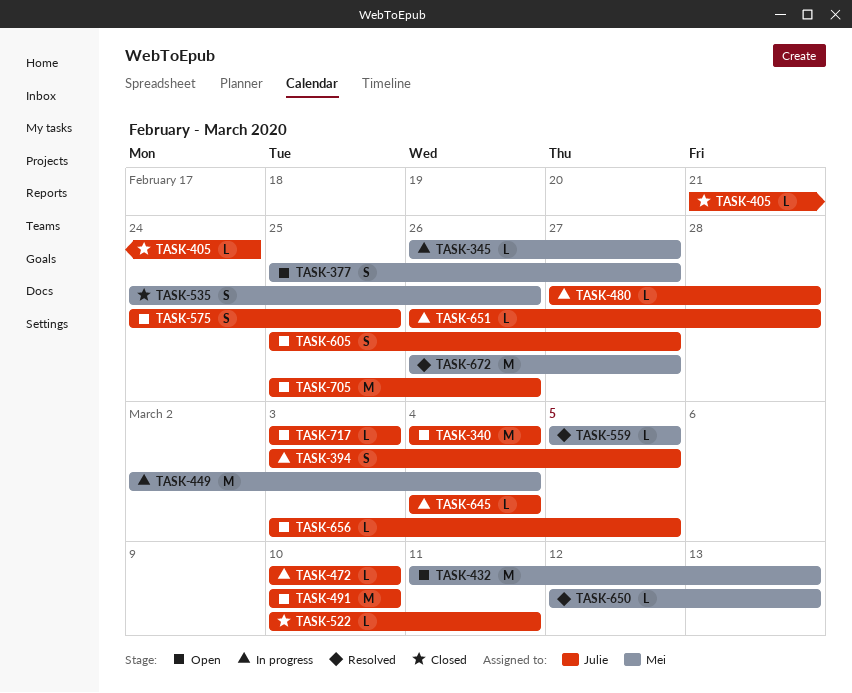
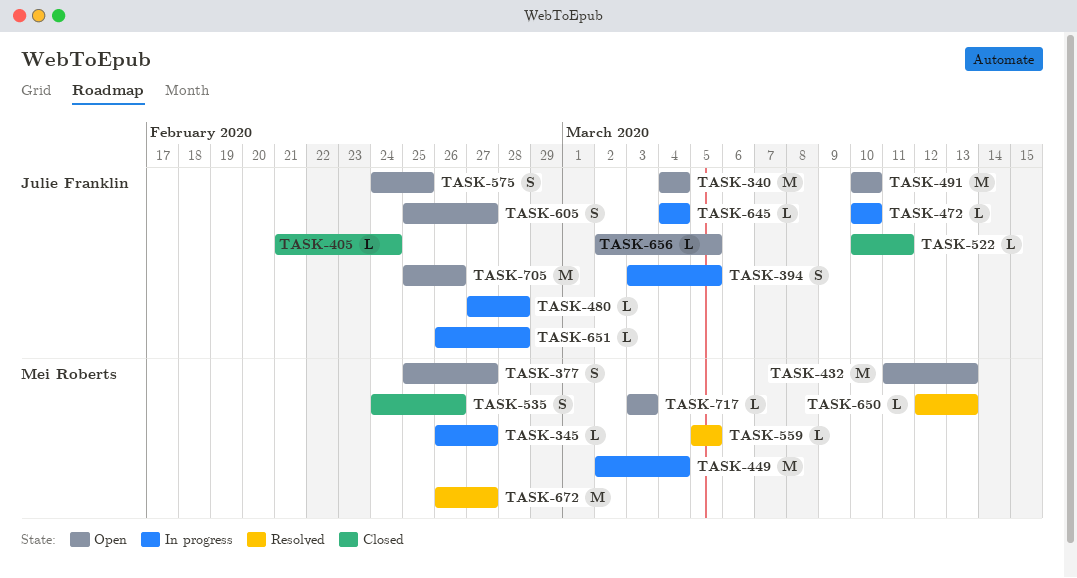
TASK-656, start: Mar 3 -> Mar 2
TASK-717, owner: Julie Franklin -> Mei Roberts

